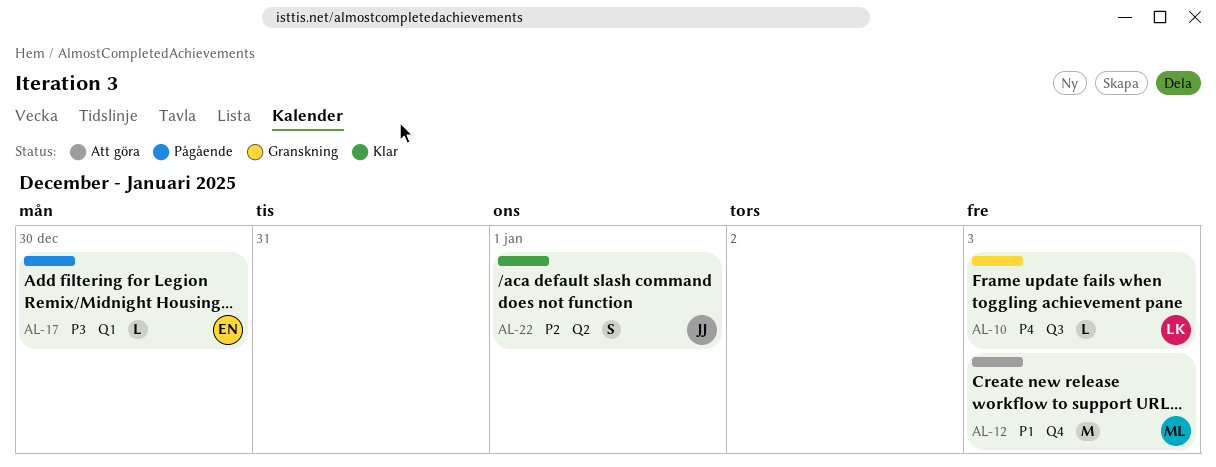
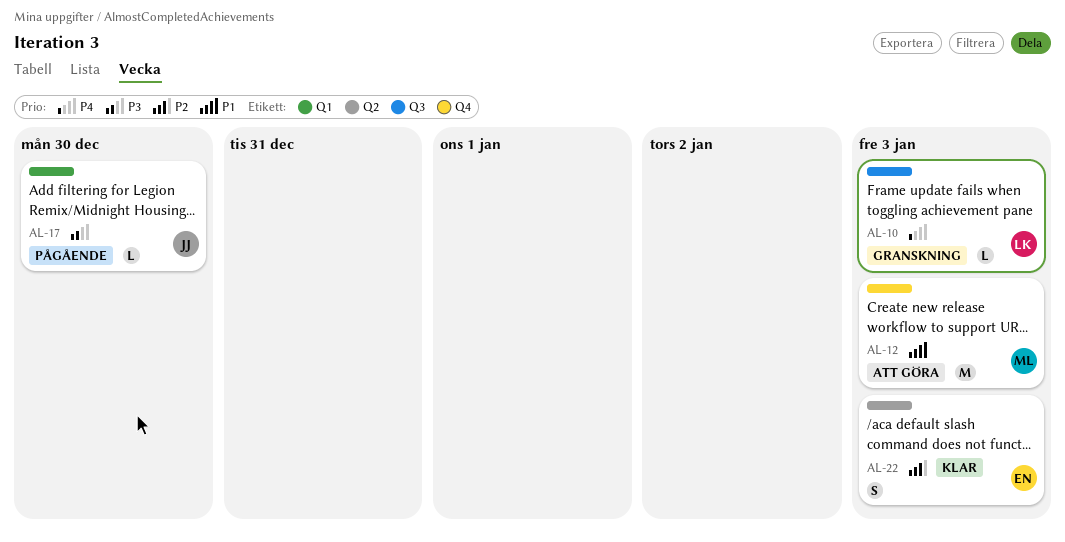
AL-17, owner: EN -> JJ
AL-22, owner: JJ -> EN
AL-22, due: Jan 1 -> Jan 3

